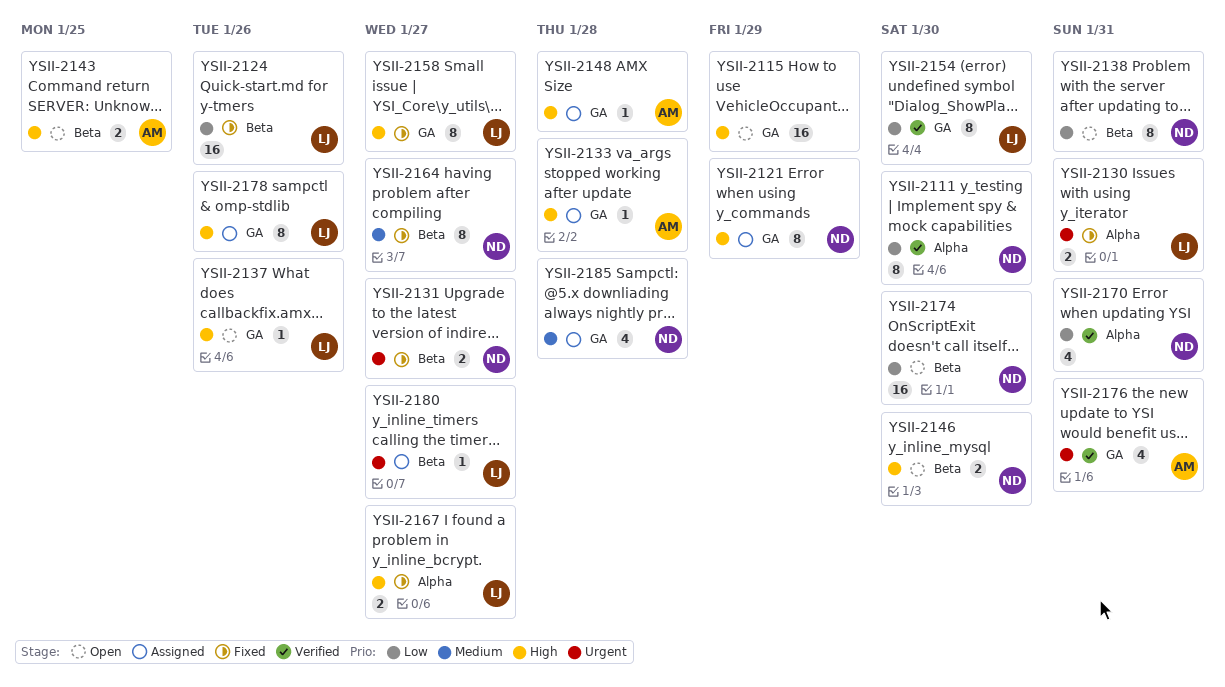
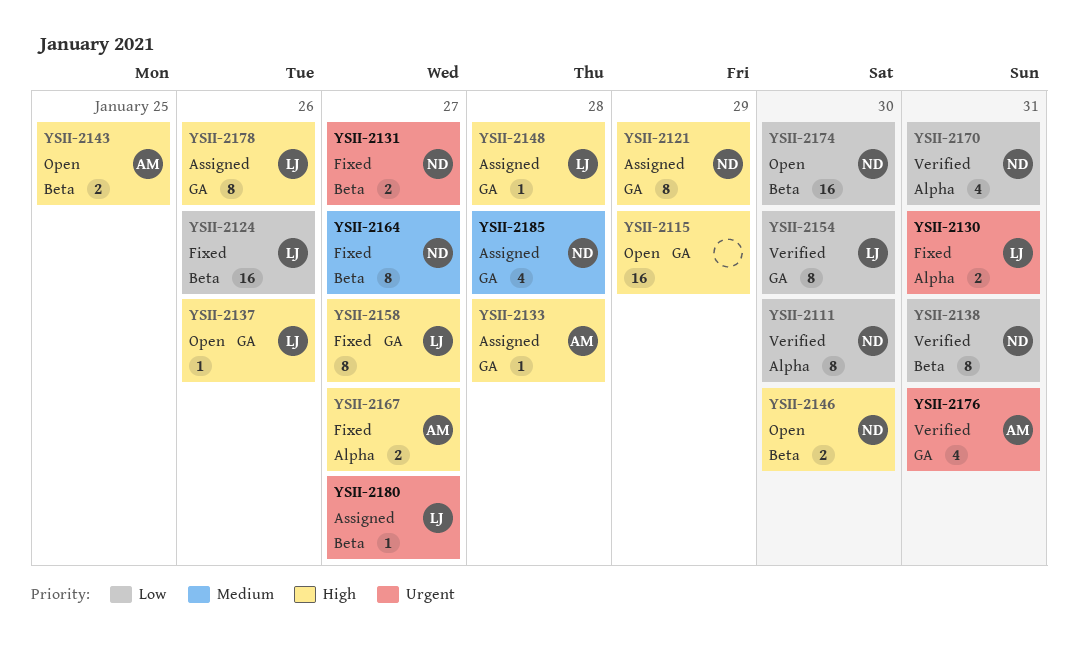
YSII-2138, status: Open -> Verified
YSII-2148, owner: AM -> LJ
YSII-2167, owner: LJ -> AM

